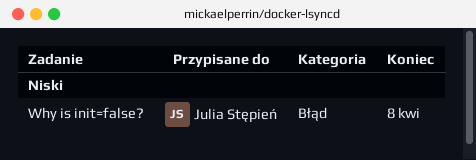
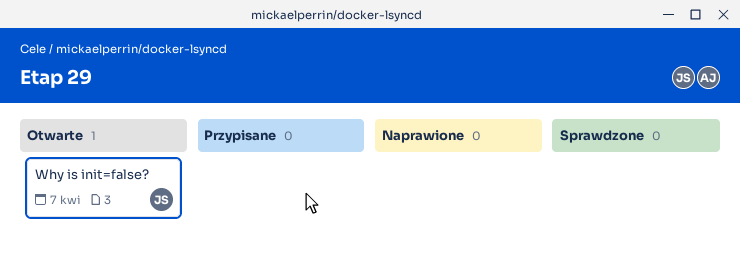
Why is init=false?, due: Apr 8 -> Apr 7

